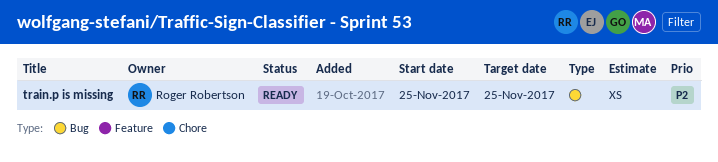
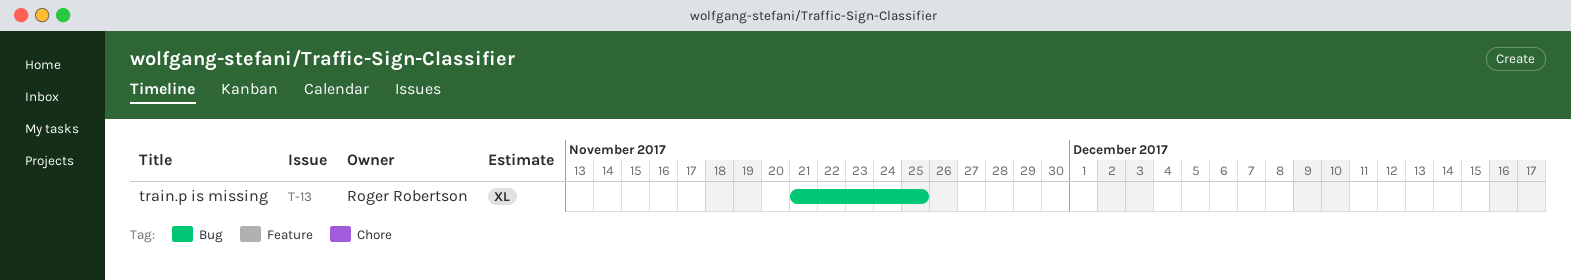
train.p is missing, estimate: XS -> XL
train.p is missing, start: Nov 25 -> Nov 21

